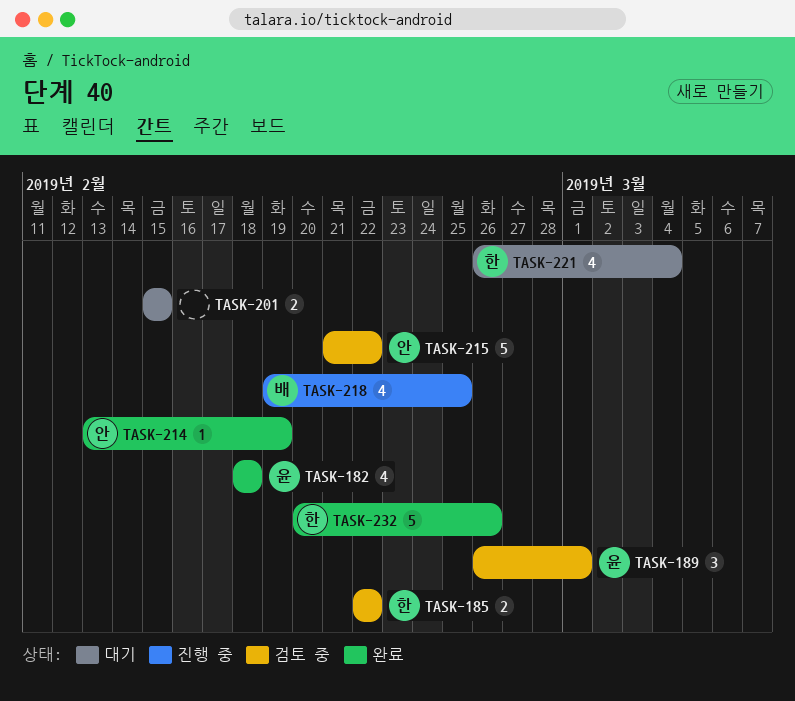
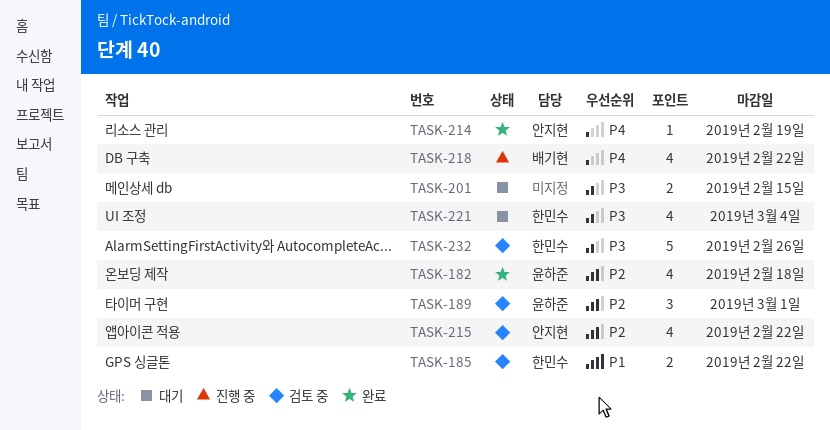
TASK-215, estimate: 5 -> 4
TASK-218, due: Feb 25 -> Feb 22
TASK-232, status: 완료 -> 검토 중

